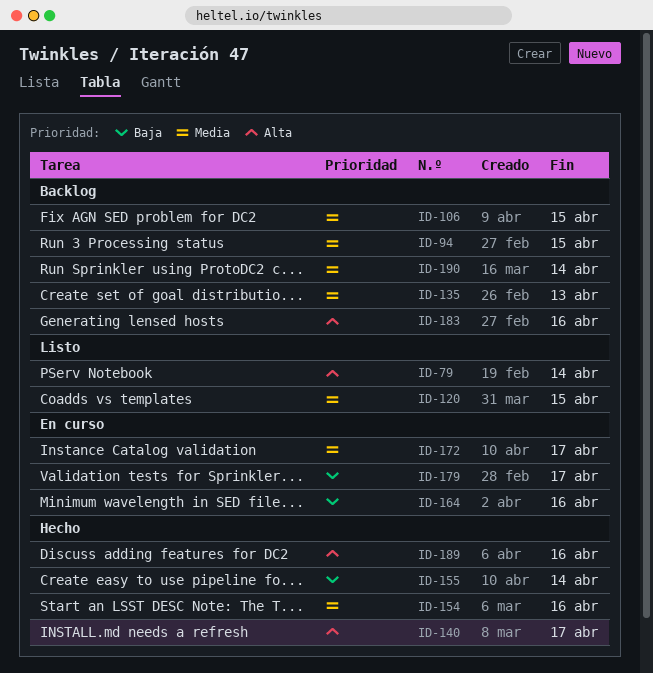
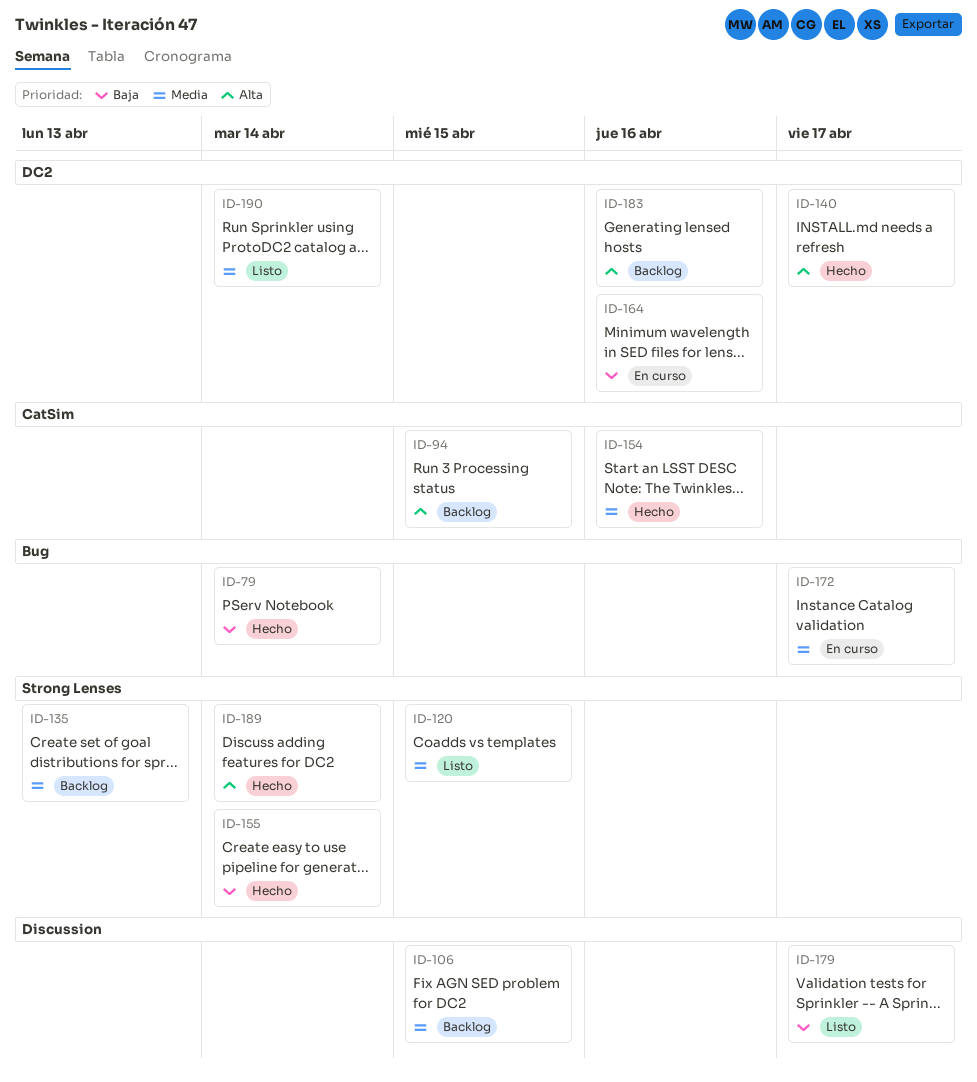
ID-79, status: Listo -> Hecho
ID-79, priority: Alta -> Baja
ID-94, priority: Media -> Alta
ID-179, status: En curso -> Listo
ID-189, due: Apr 16 -> Apr 14
ID-190, status: Backlog -> Listo

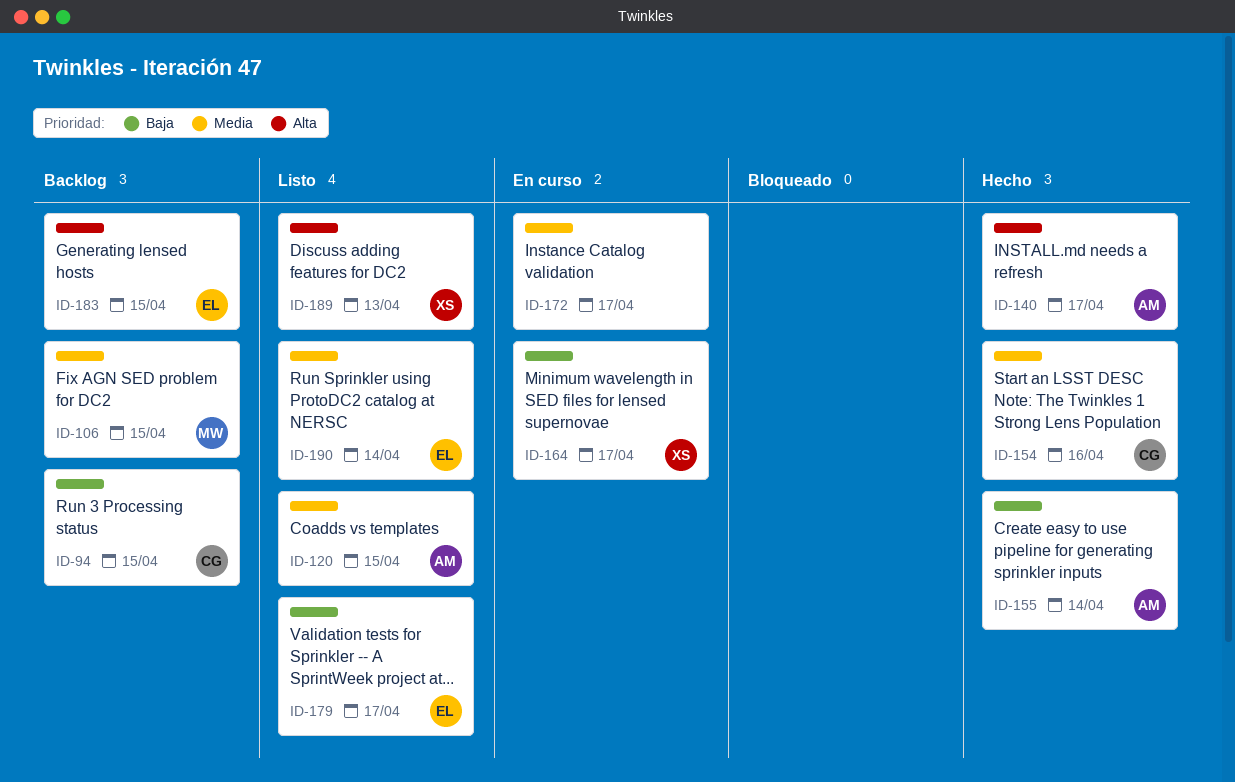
ID-79: present -> none
ID-94, priority: Alta -> Baja
ID-135: present -> none
ID-164, due: Apr 16 -> Apr 17
ID-183, due: Apr 16 -> Apr 15
ID-189, status: Hecho -> Listo
ID-189, due: Apr 14 -> Apr 13

